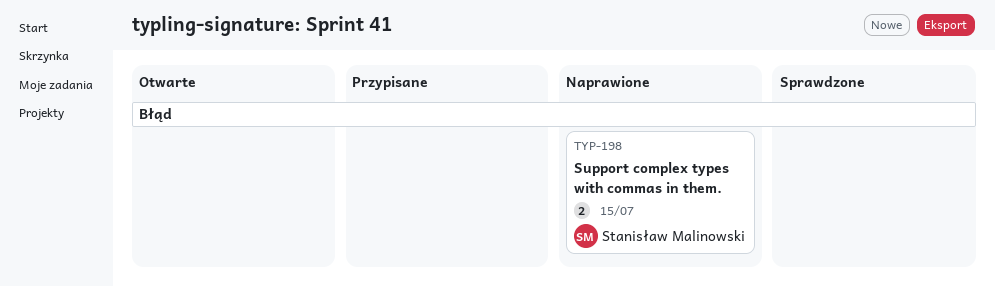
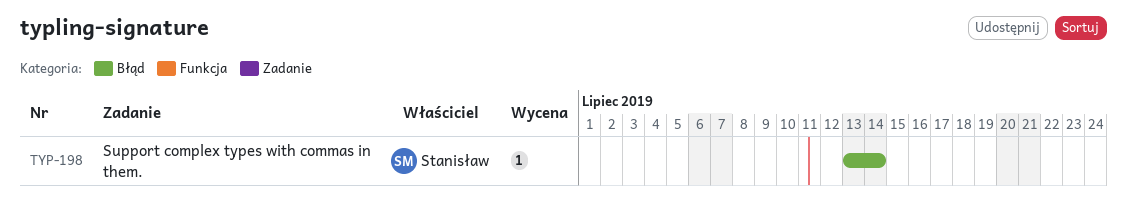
TYP-198, estimate: 2 -> 1
TYP-198, due: Jul 15 -> Jul 14

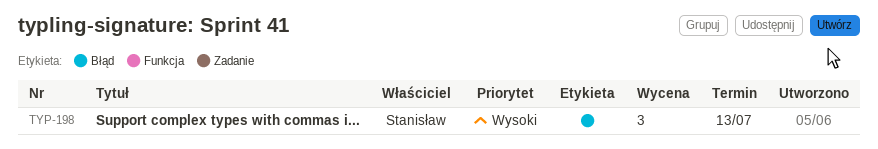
TYP-198, estimate: 1 -> 3
TYP-198, due: Jul 14 -> Jul 13

